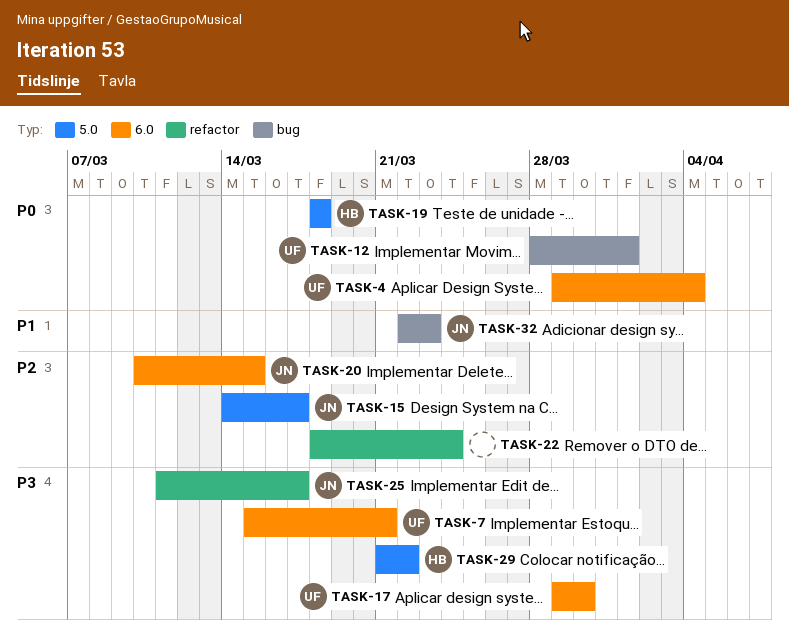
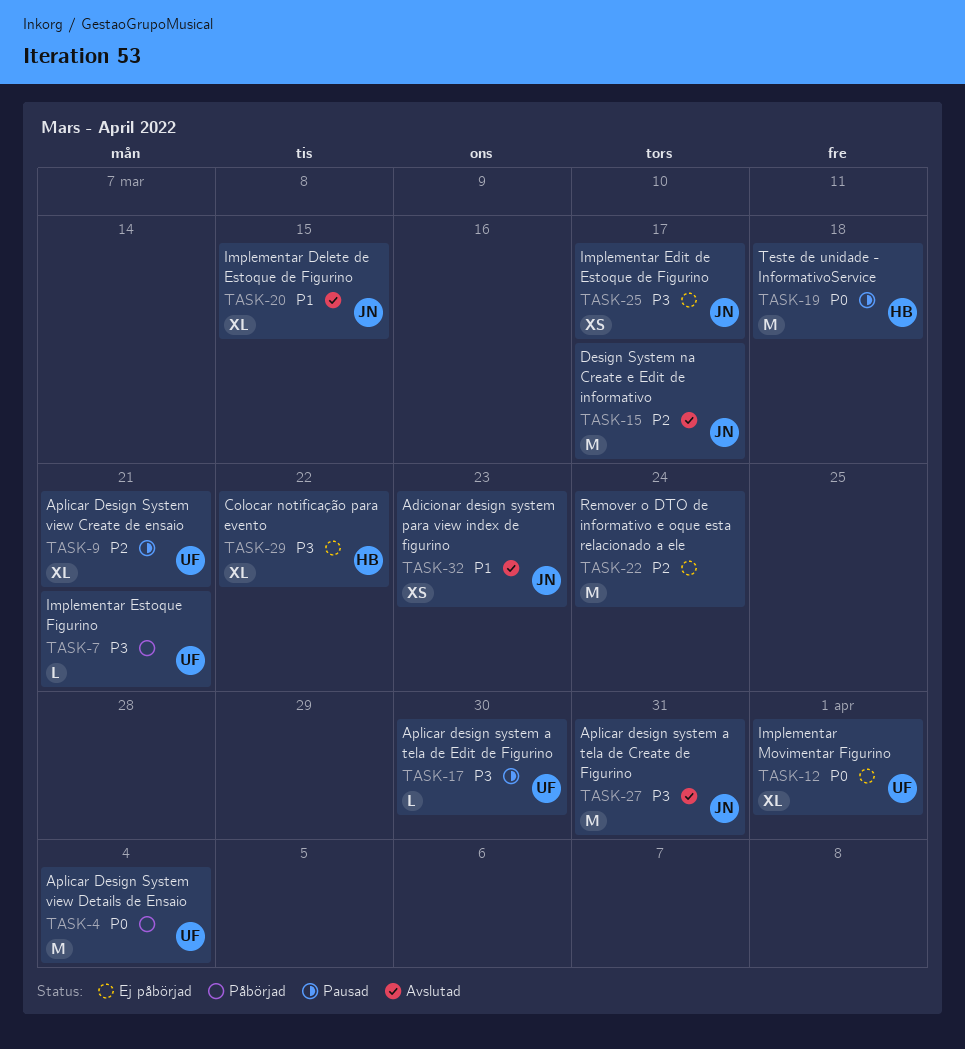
TASK-9: none -> present
TASK-20, priority: P2 -> P1
TASK-27: none -> present

